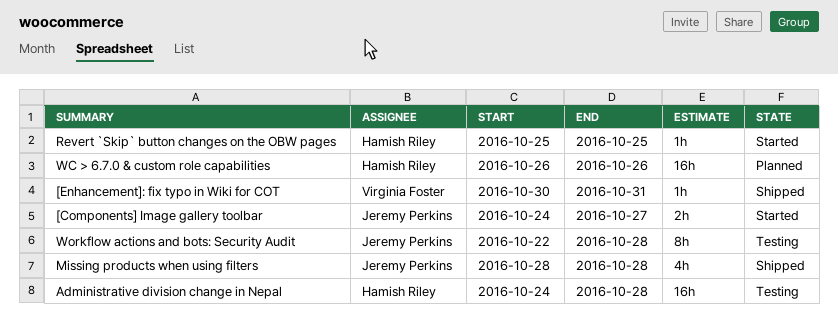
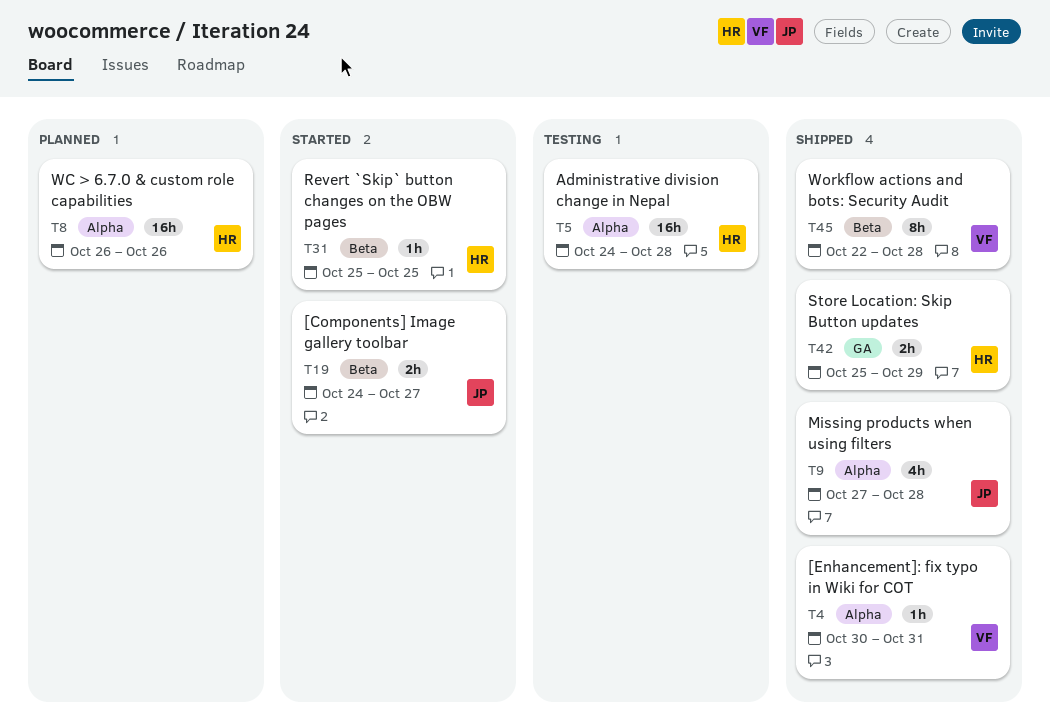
Missing products when using filters, start: Oct 28 -> Oct 27
Store Location: Skip Button updates: none -> present
Workflow actions and bots: Security Audit, status: Testing -> Shipped
Workflow actions and bots: Security Audit, owner: Jeremy Perkins -> Virginia Foster

